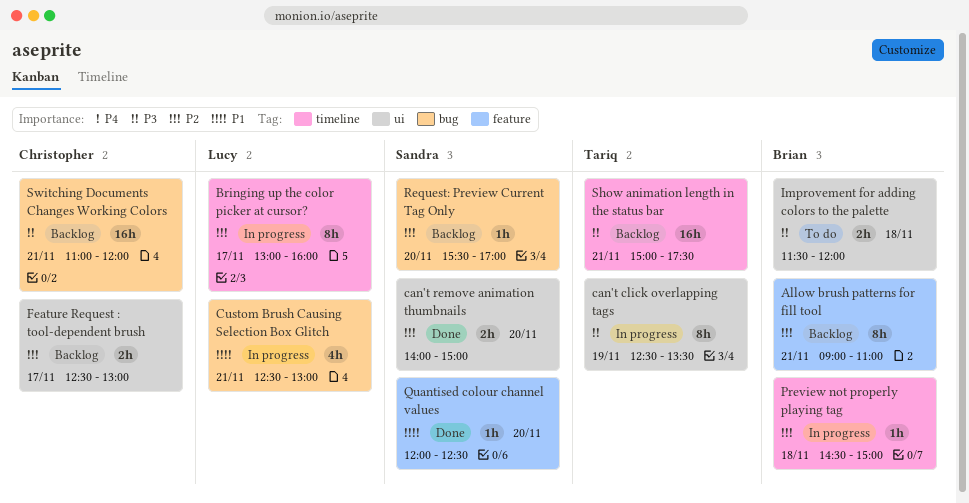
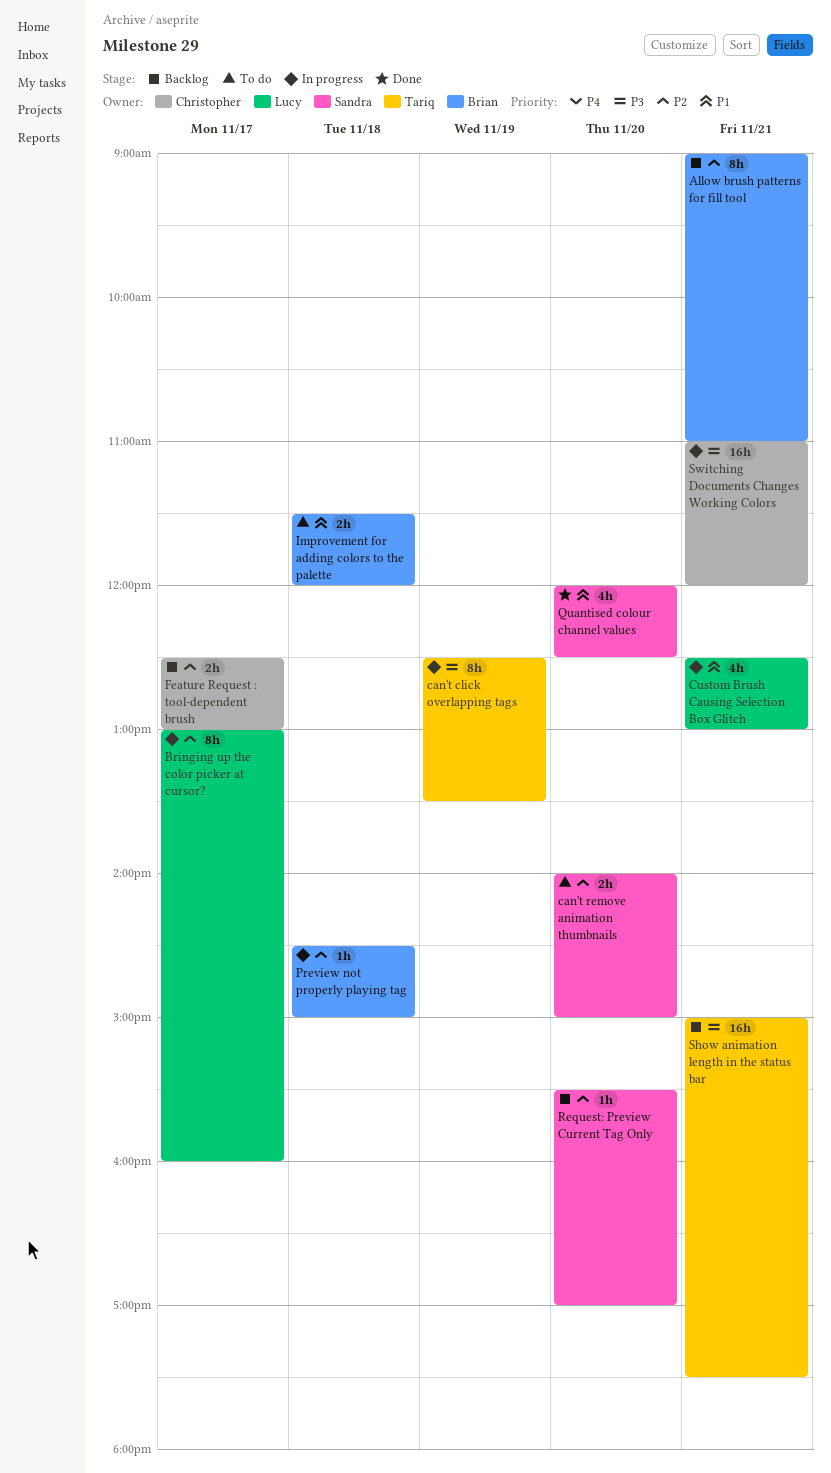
can't remove animation thumbnails, status: Done -> To do
Improvement for adding colors to the palette, priority: P3 -> P1
Quantised colour channel values, estimate: 1h -> 4h
Switching Documents Changes Working Colors, status: Backlog -> In progress

